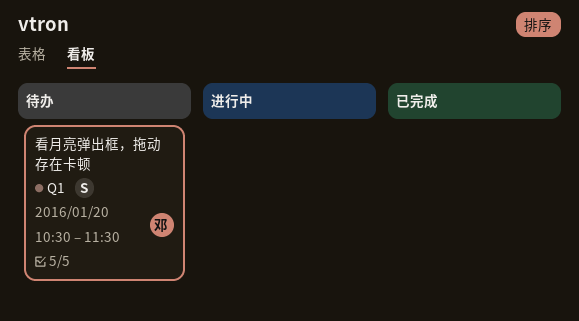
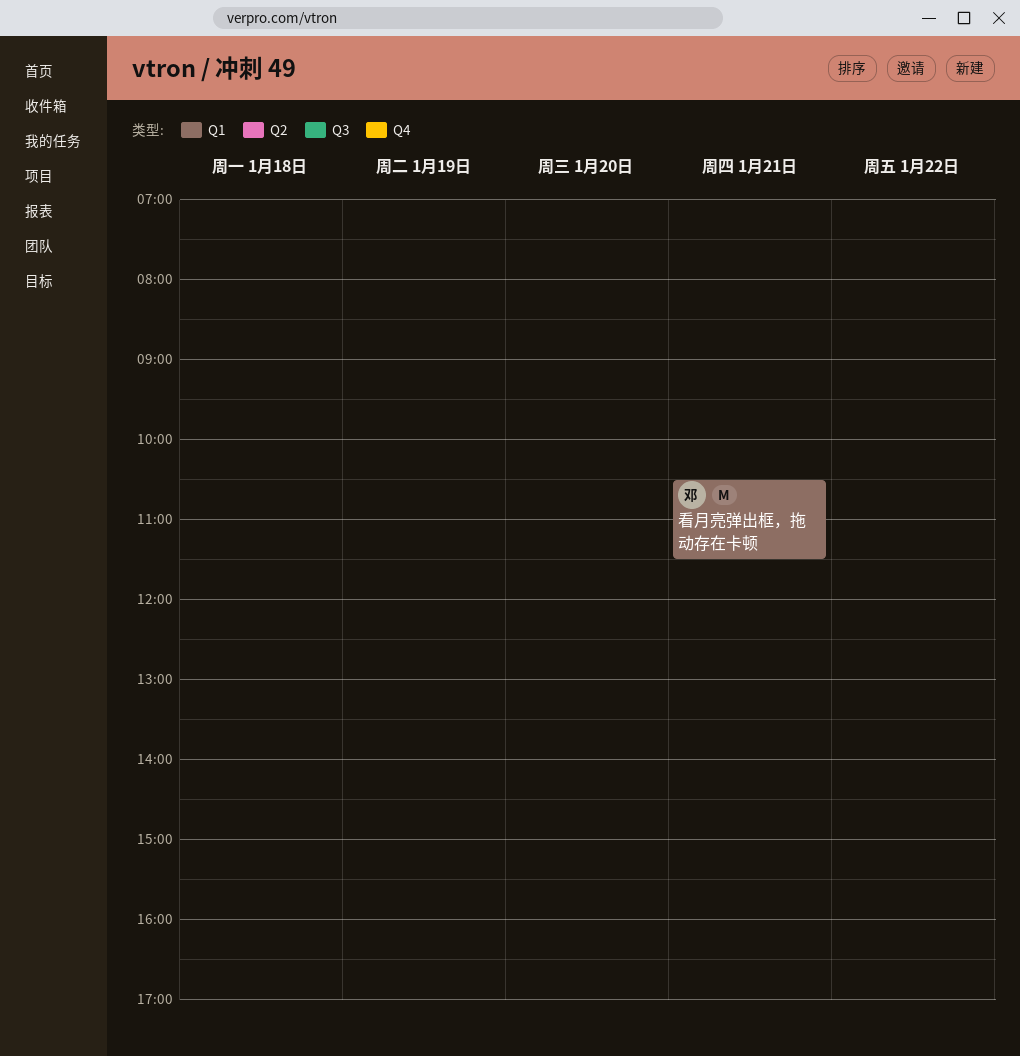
看月亮弹出框，拖动存在卡顿, estimate: S -> M
看月亮弹出框，拖动存在卡顿, day: Jan 20 -> Jan 21

